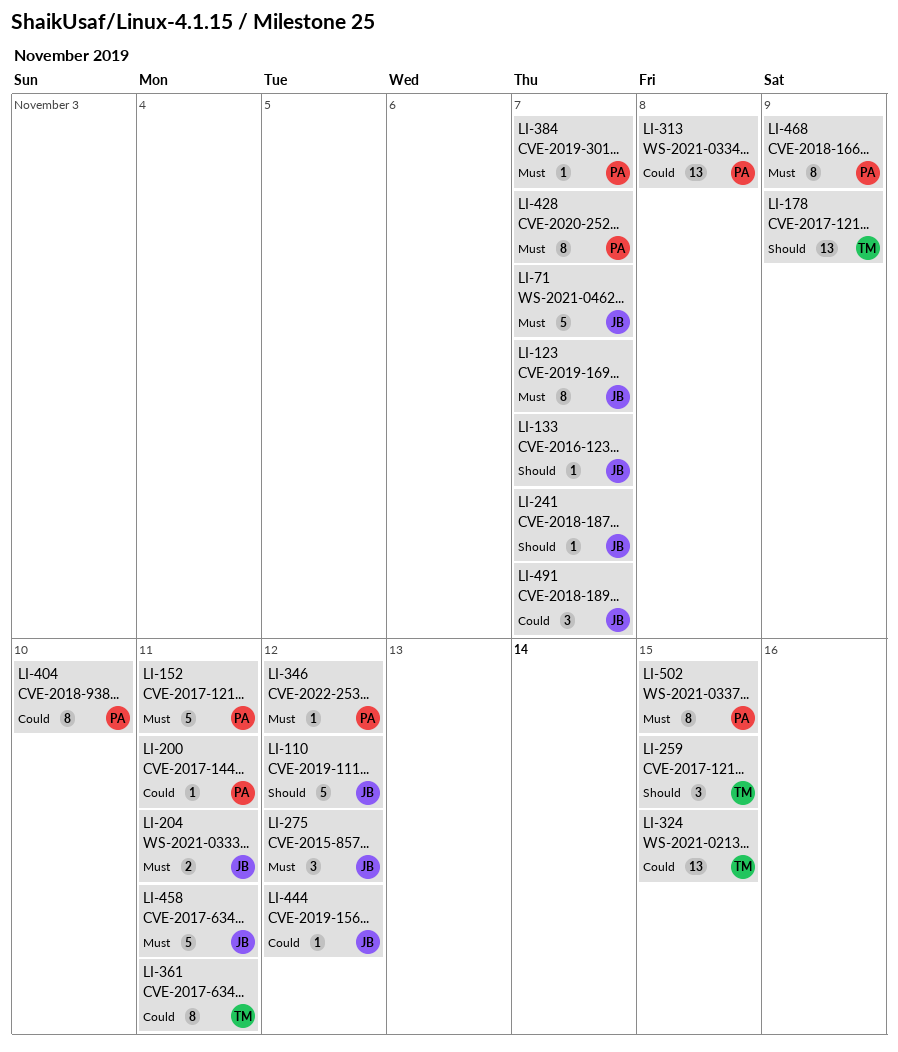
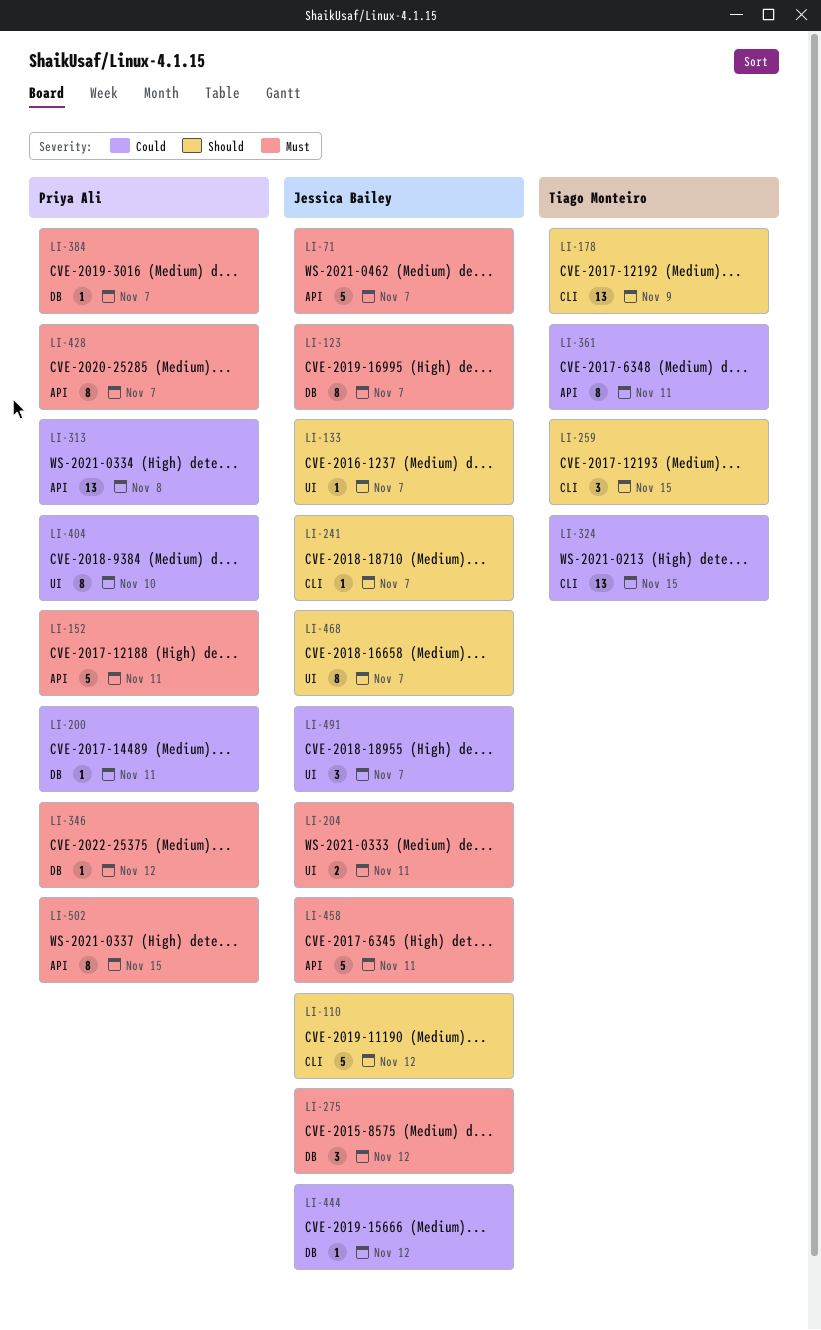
LI-468, owner: Priya Ali -> Jessica Bailey
LI-468, priority: Must -> Should
LI-468, due: Nov 9 -> Nov 7

